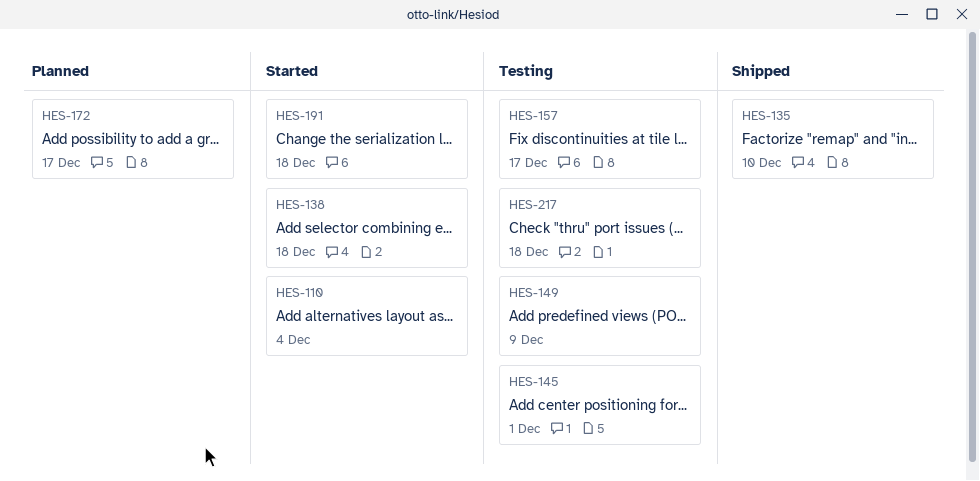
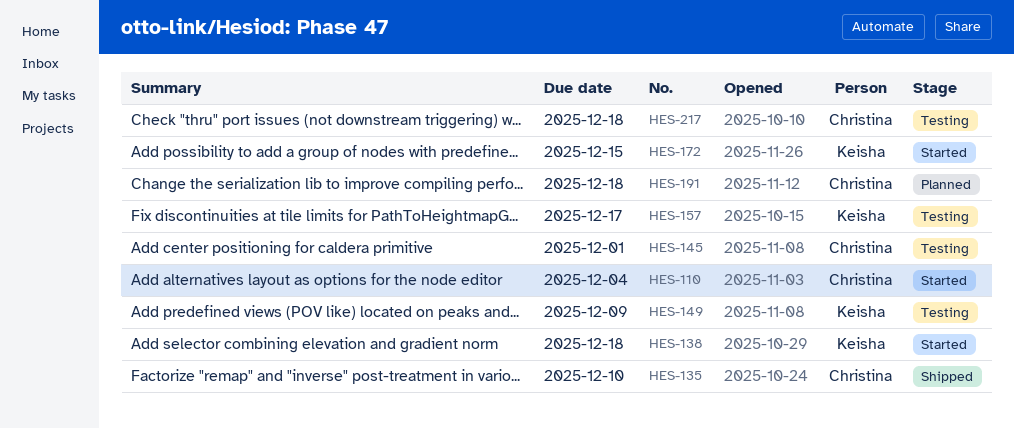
HES-172, status: Planned -> Started
HES-172, due: Dec 17 -> Dec 15
HES-191, status: Started -> Planned

